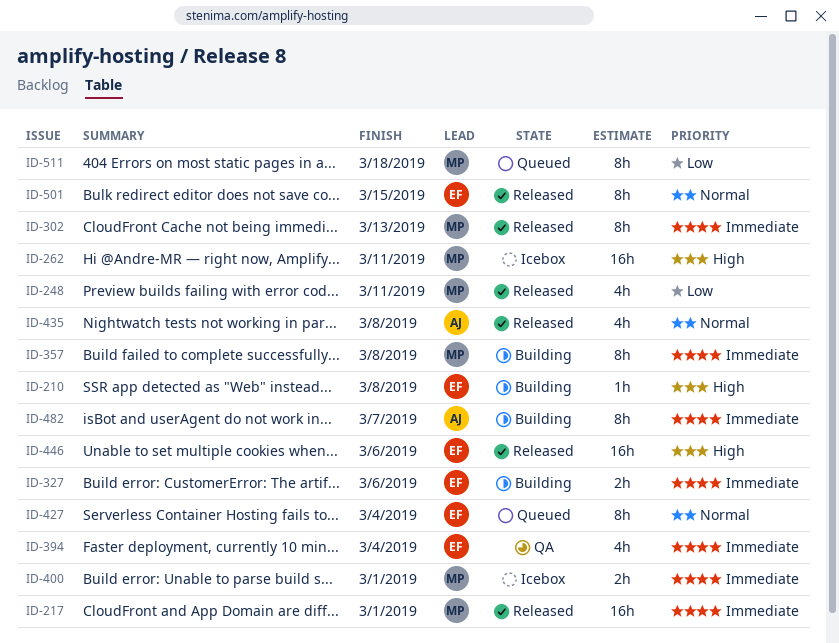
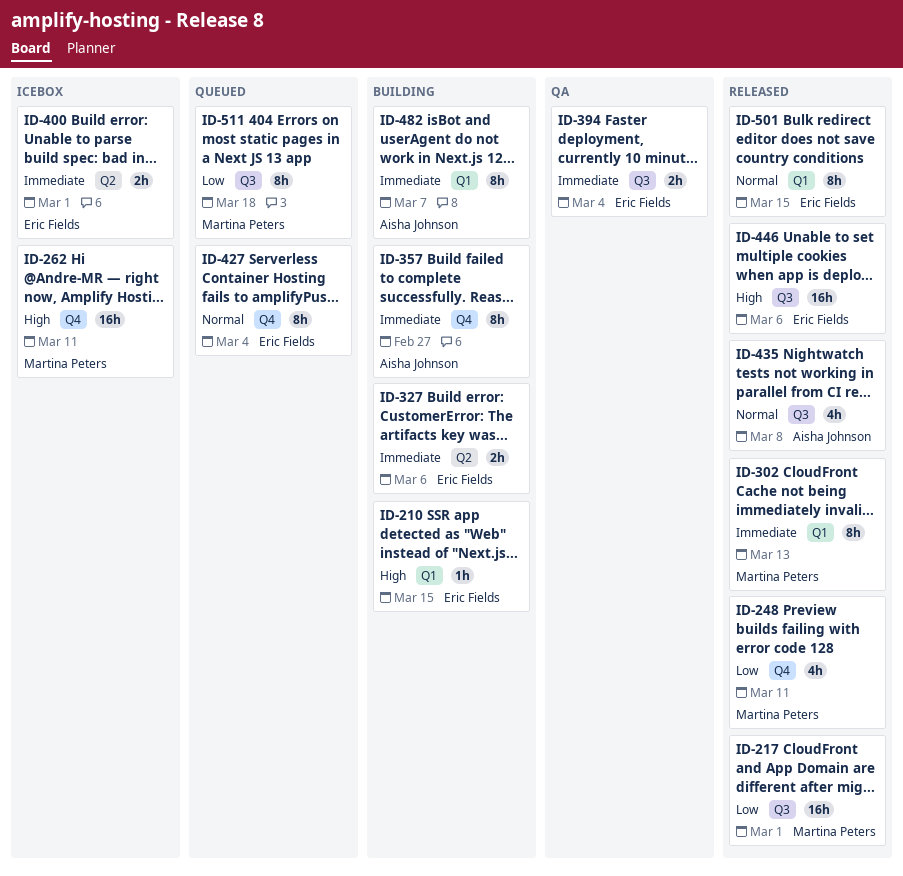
ID-210, due: Mar 8 -> Mar 15
ID-217, priority: Immediate -> Low
ID-357, owner: Martina Peters -> Aisha Johnson
ID-357, due: Mar 8 -> Feb 27
ID-394, estimate: 4h -> 2h
ID-400, owner: Martina Peters -> Eric Fields

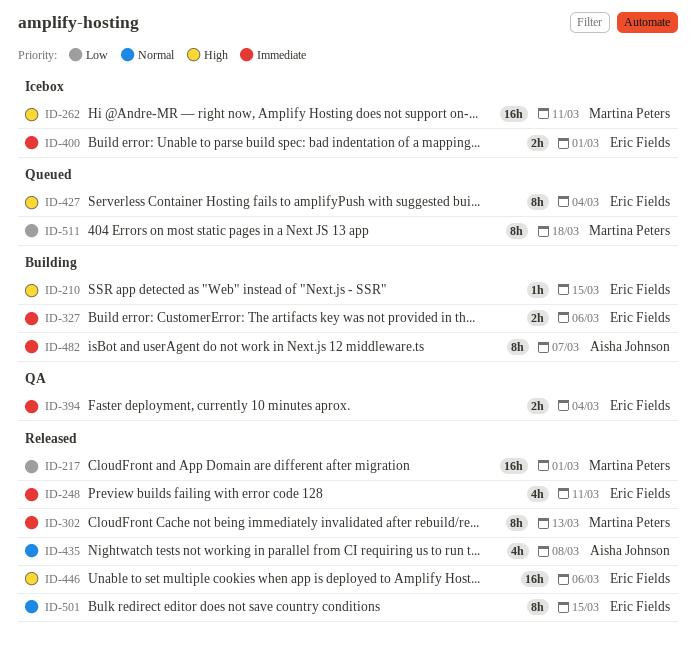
ID-248, owner: Martina Peters -> Eric Fields
ID-248, priority: Low -> Immediate
ID-357: present -> none
ID-427, priority: Normal -> High

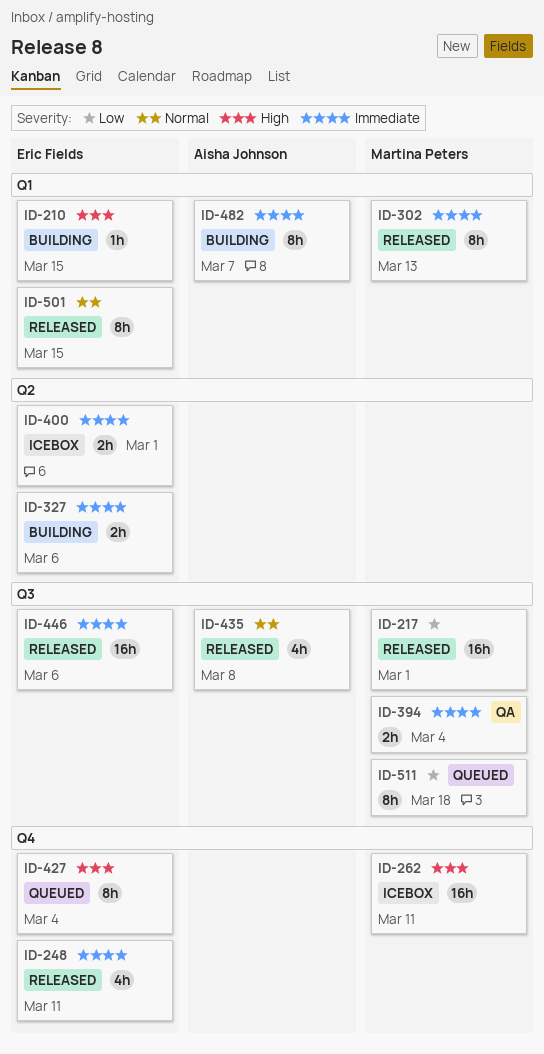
ID-394, owner: Eric Fields -> Martina Peters
ID-446, priority: High -> Immediate

